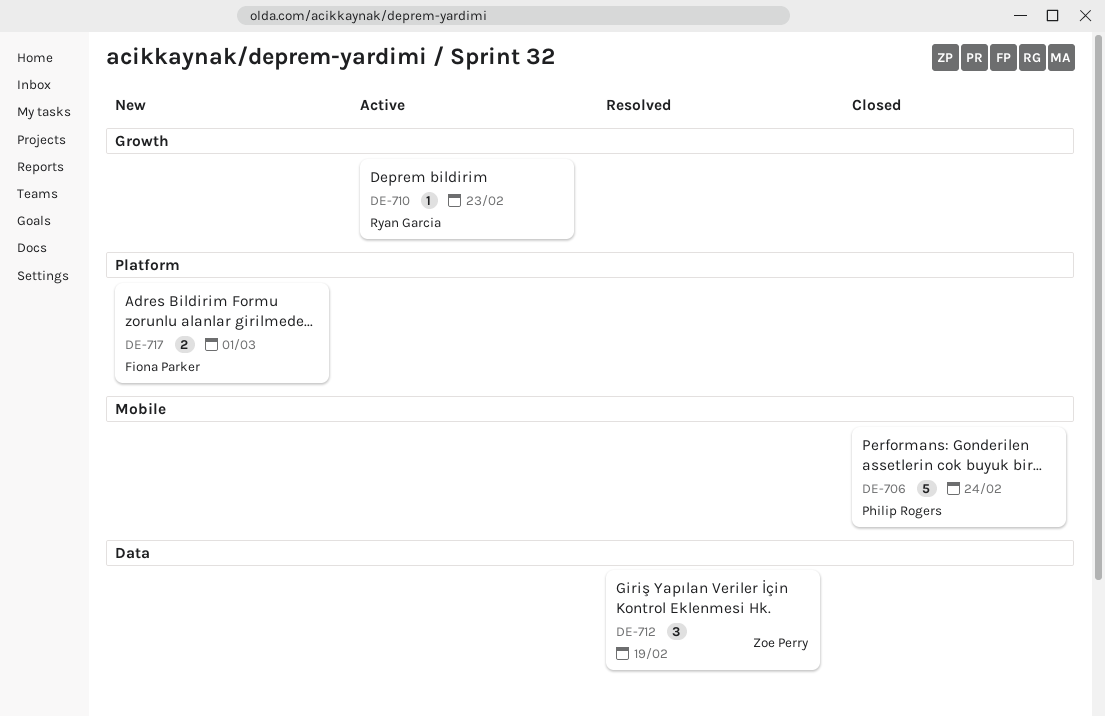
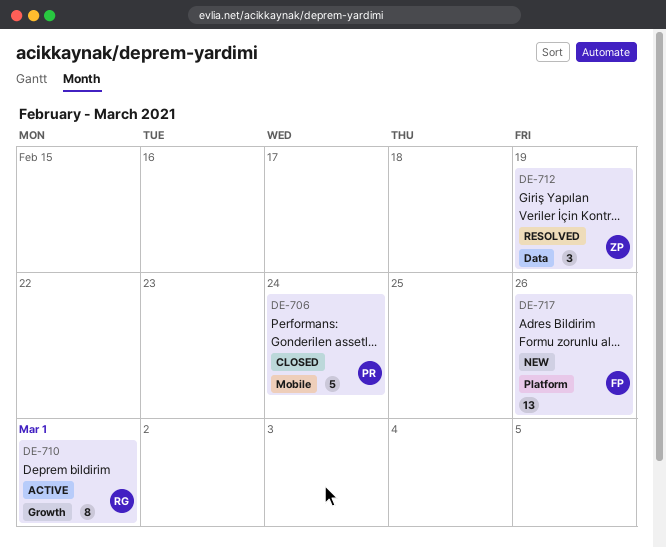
DE-710, estimate: 1 -> 8
DE-710, due: Feb 23 -> Mar 1
DE-717, estimate: 2 -> 13
DE-717, due: Mar 1 -> Feb 26

